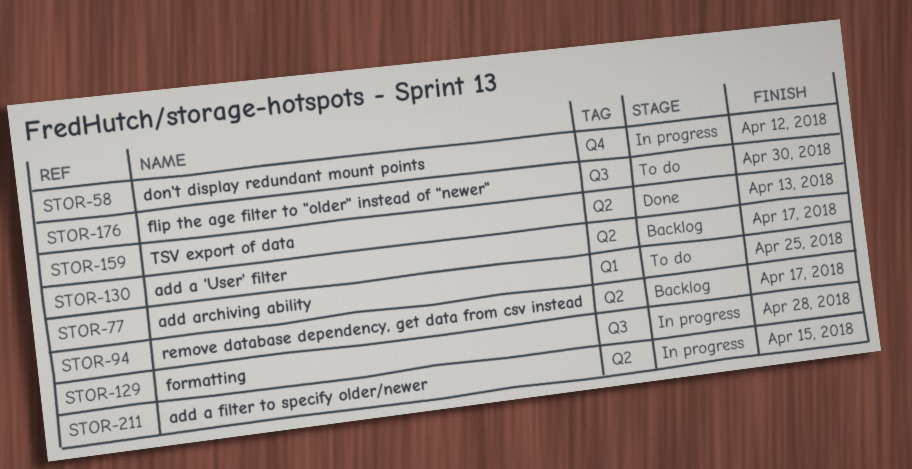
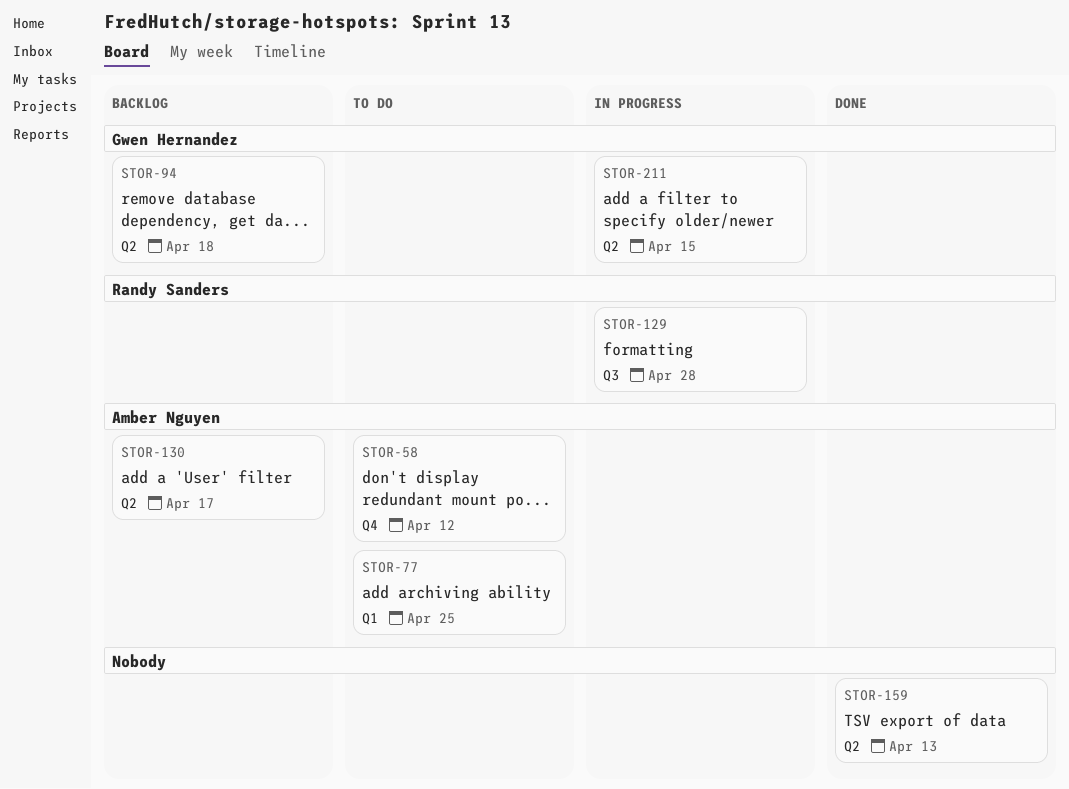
STOR-58, status: In progress -> To do
STOR-94, due: Apr 17 -> Apr 18
STOR-176: present -> none

